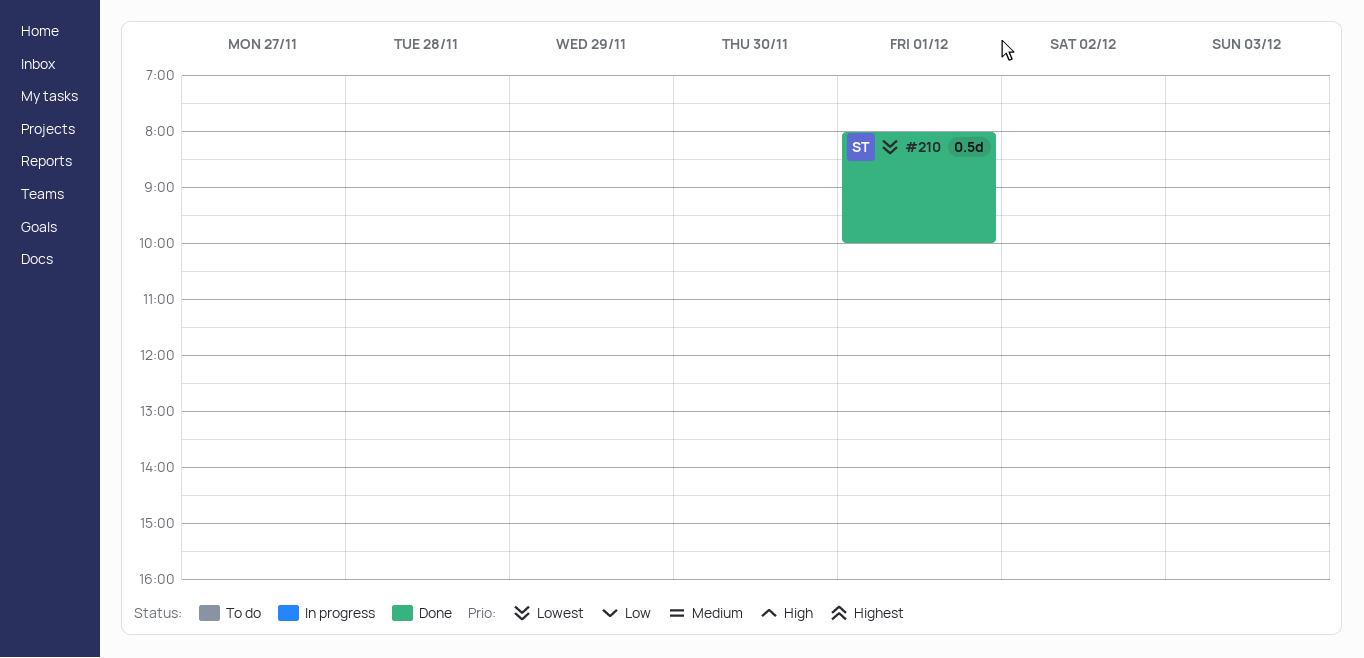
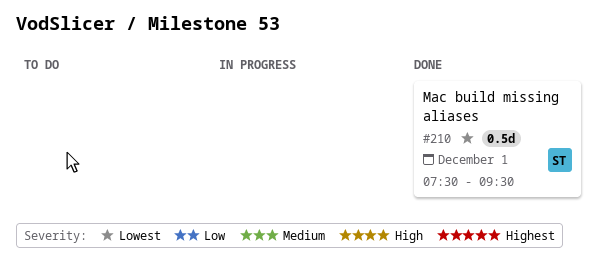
#210, begins: 08:00 -> 07:30
#210, ends: 10:00 -> 09:30

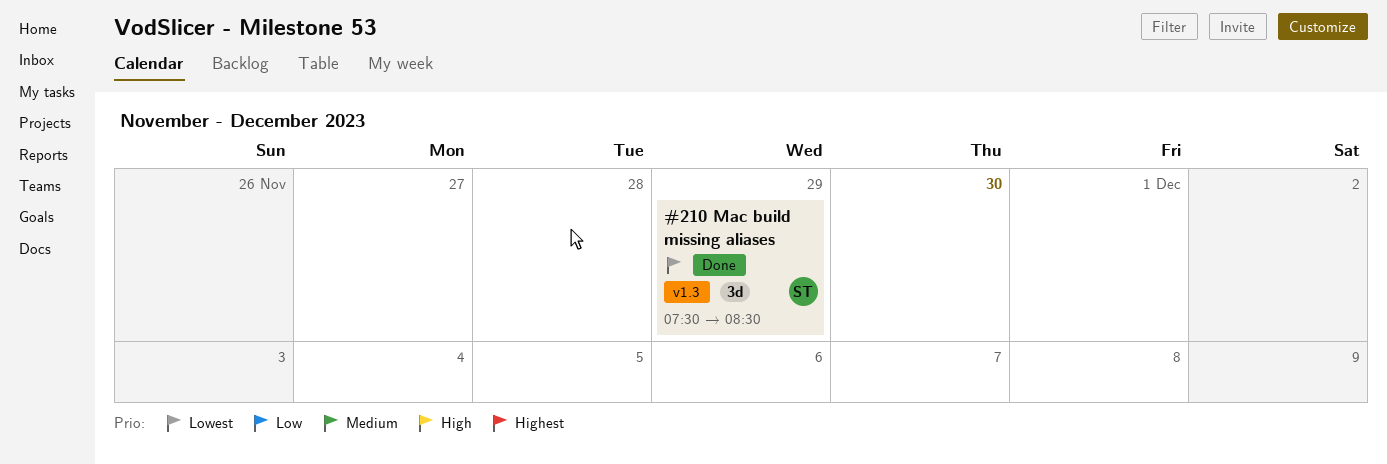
#210, estimate: 0.5d -> 3d
#210, day: Dec 1 -> Nov 29
#210, ends: 09:30 -> 08:30

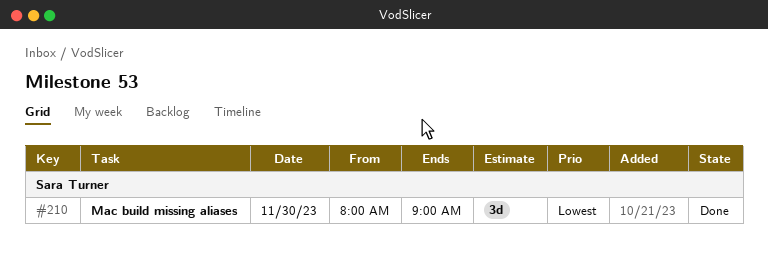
#210, day: Nov 29 -> Nov 30
#210, begins: 07:30 -> 08:00
#210, ends: 08:30 -> 09:00

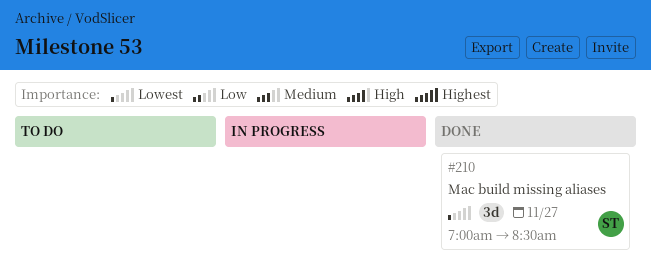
#210, day: Nov 30 -> Nov 27
#210, begins: 08:00 -> 07:00
#210, ends: 09:00 -> 08:30

